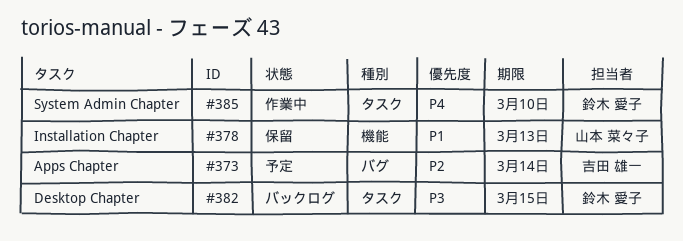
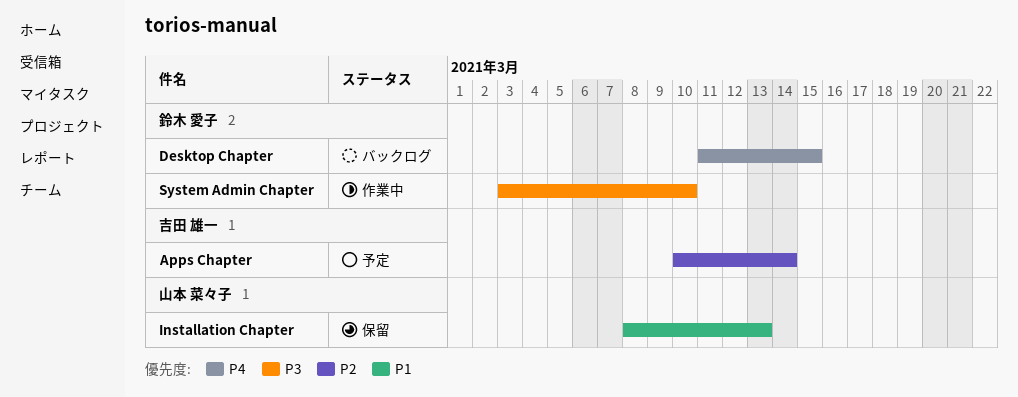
Desktop Chapter, priority: P3 -> P4
System Admin Chapter, priority: P4 -> P3

